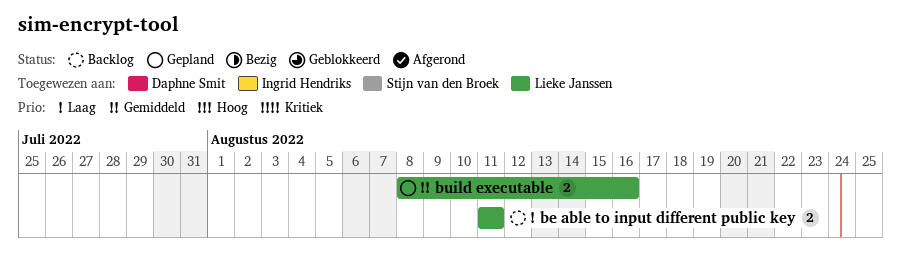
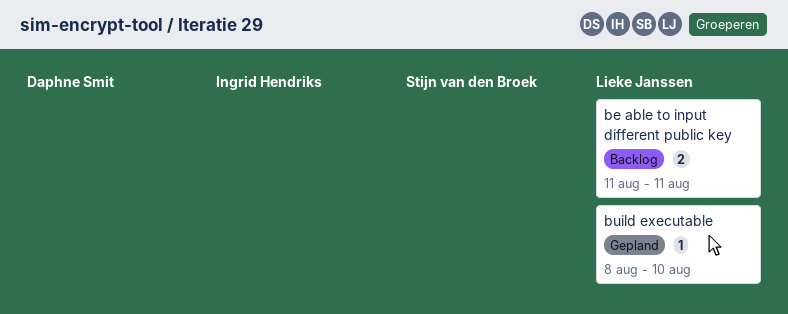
build executable, estimate: 2 -> 1
build executable, due: Aug 16 -> Aug 10

